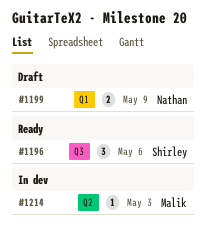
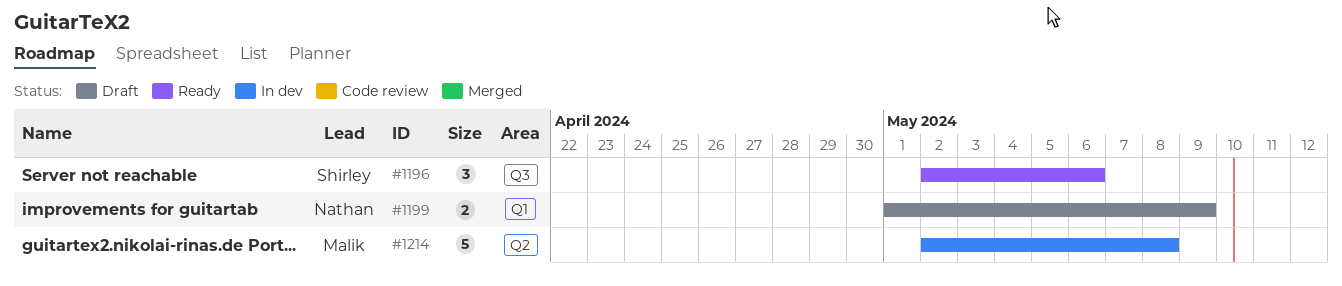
#1214, estimate: 1 -> 5
#1214, due: May 3 -> May 8

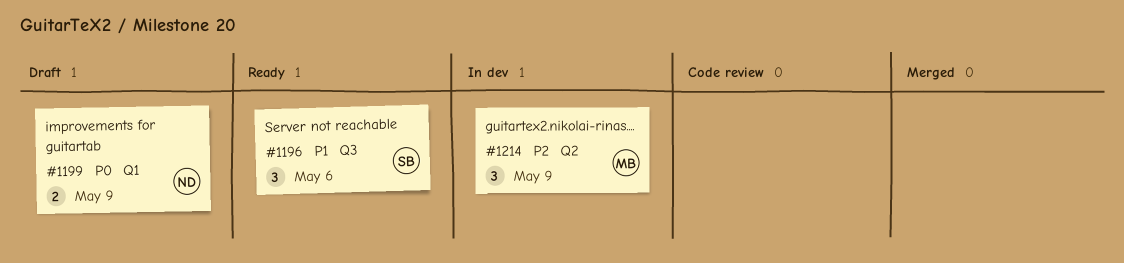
#1214, estimate: 5 -> 3
#1214, due: May 8 -> May 9

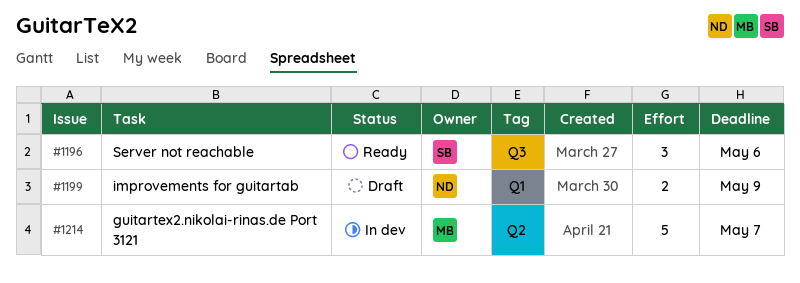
#1214, estimate: 3 -> 5
#1214, due: May 9 -> May 7

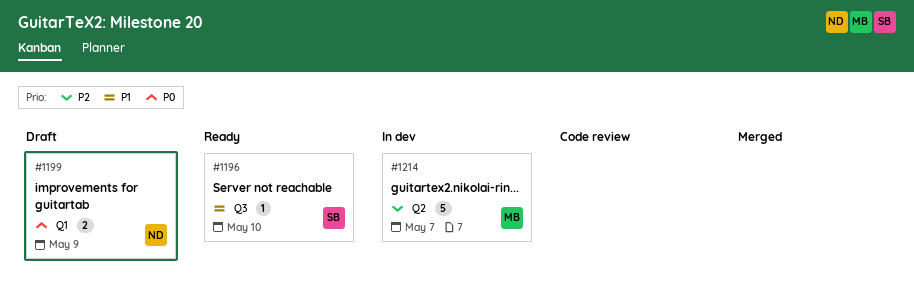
#1196, estimate: 3 -> 1
#1196, due: May 6 -> May 10

